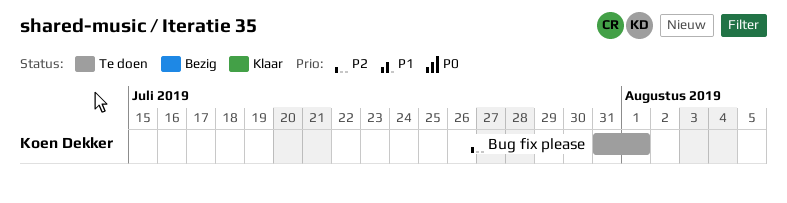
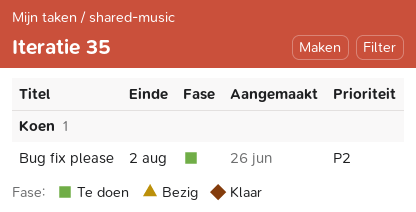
Bug fix please, due: Aug 1 -> Aug 2

